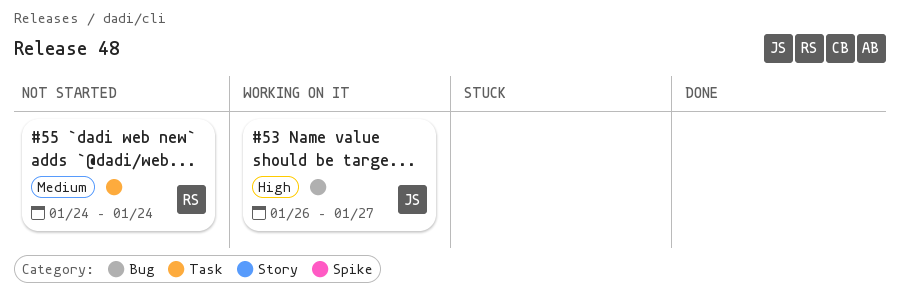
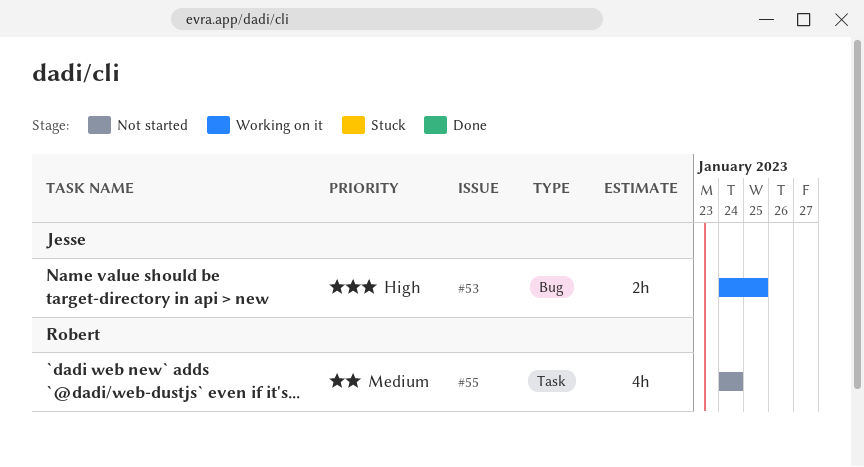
#53, start: Jan 26 -> Jan 24
#53, due: Jan 27 -> Jan 25

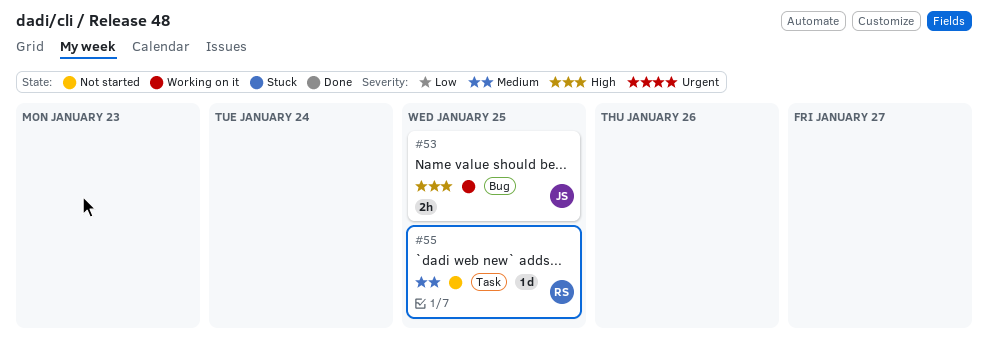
#55, estimate: 4h -> 1d
#55, due: Jan 24 -> Jan 25

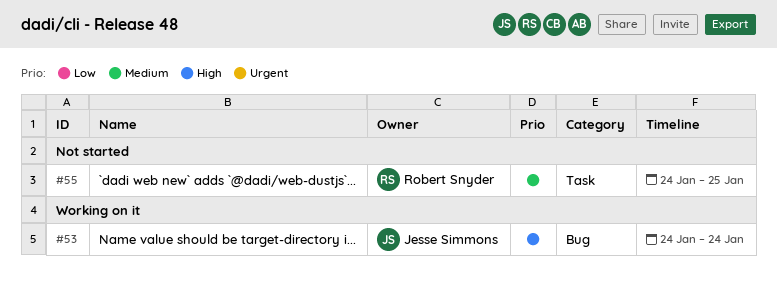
#53, due: Jan 25 -> Jan 24

